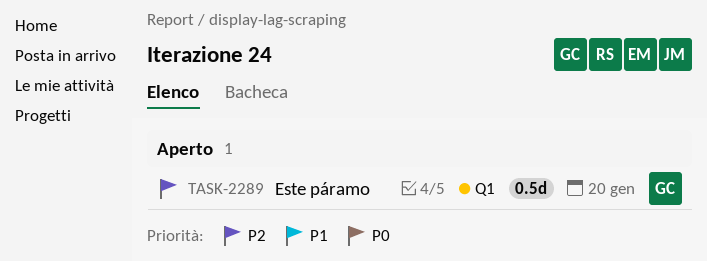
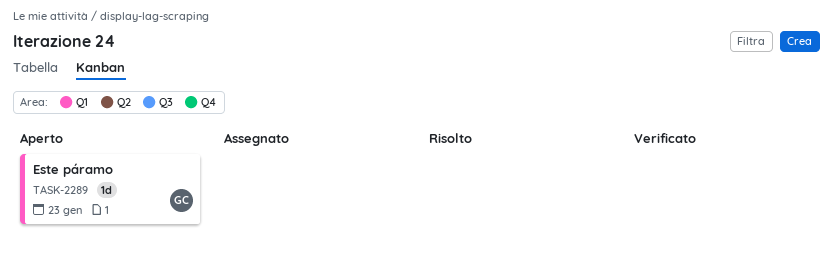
TASK-2289, estimate: 0.5d -> 1d
TASK-2289, due: Jan 20 -> Jan 23

